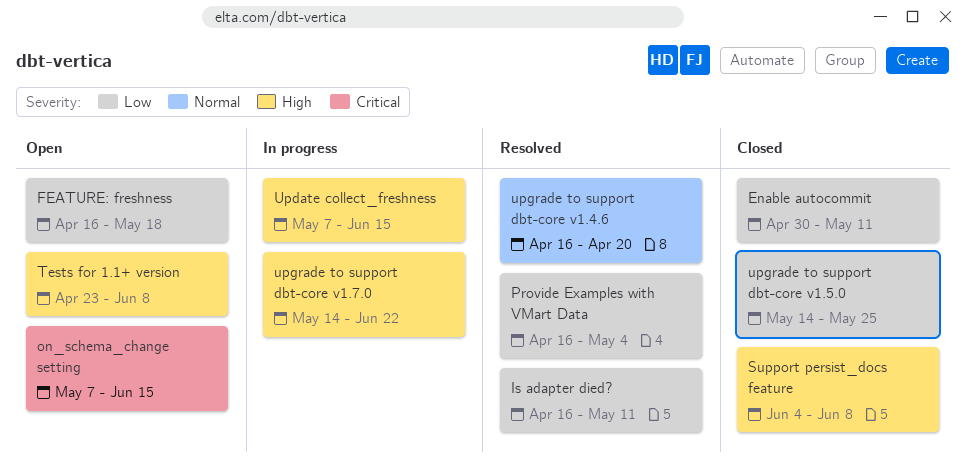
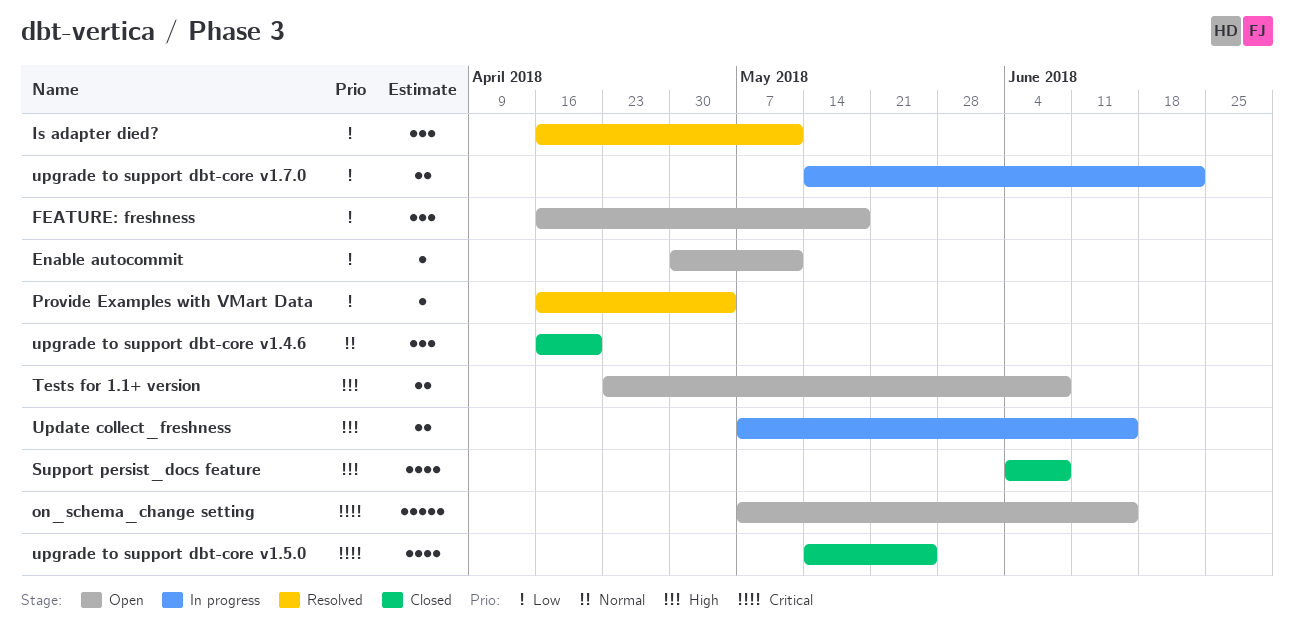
Enable autocommit, status: Closed -> Open
upgrade to support dbt-core v1.4.6, status: Resolved -> Closed
upgrade to support dbt-core v1.5.0, priority: Low -> Critical
upgrade to support dbt-core v1.7.0, priority: High -> Low

